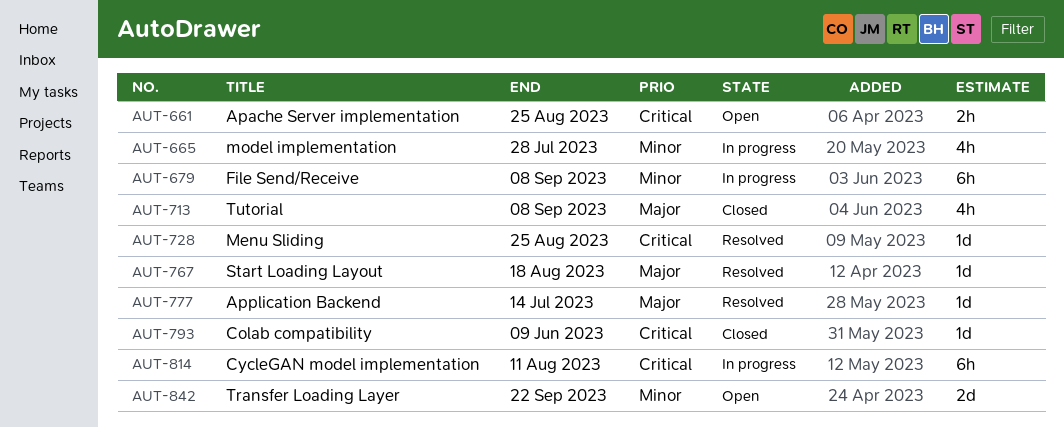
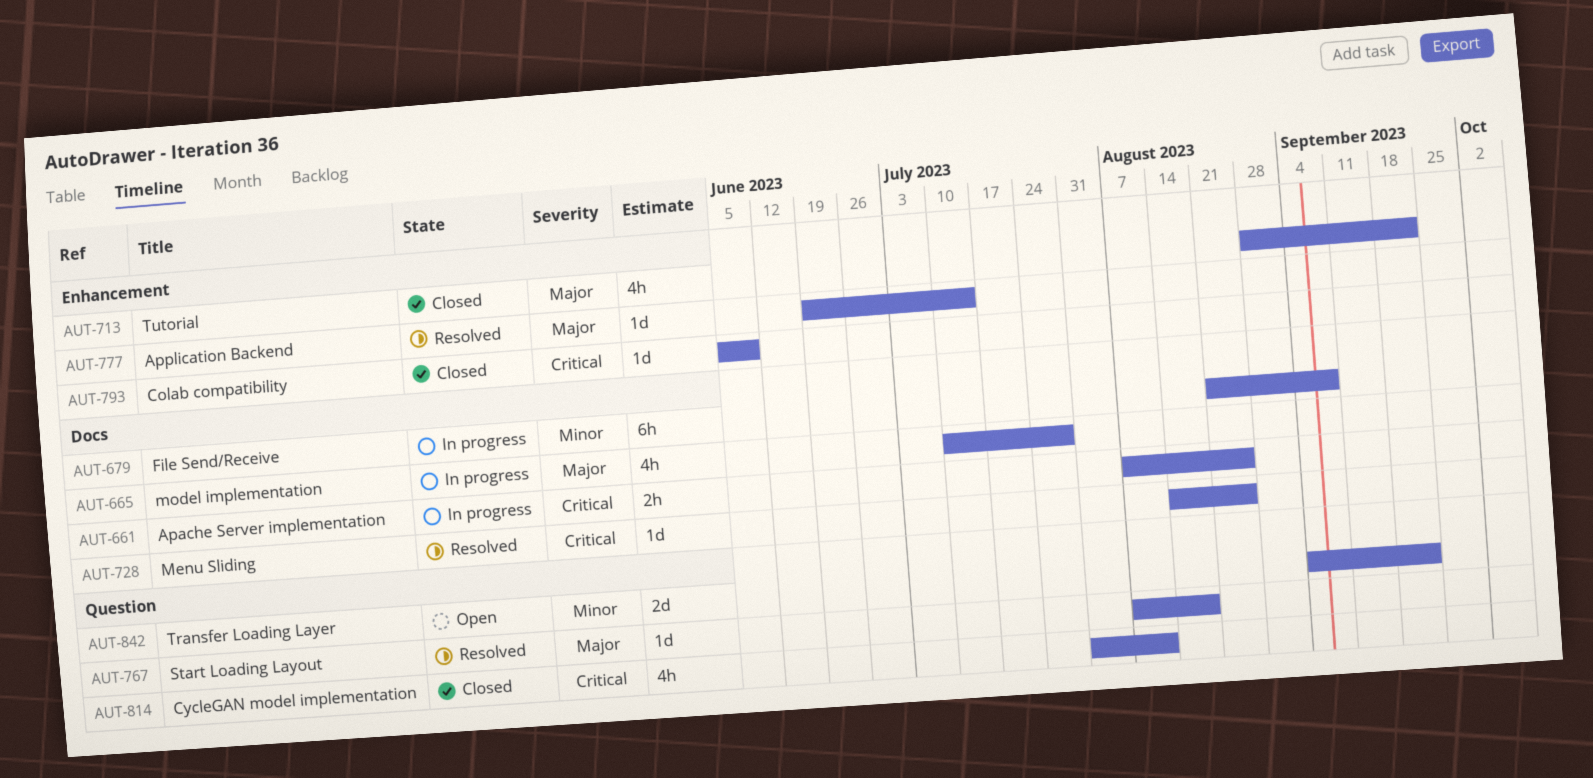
AUT-661, status: Open -> In progress
AUT-665, priority: Minor -> Major
AUT-713, due: Sep 8 -> Sep 22
AUT-814, status: In progress -> Closed
AUT-814, estimate: 6h -> 4h

